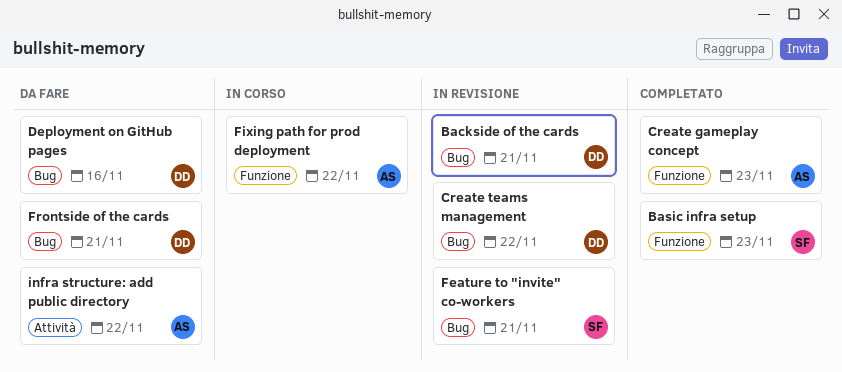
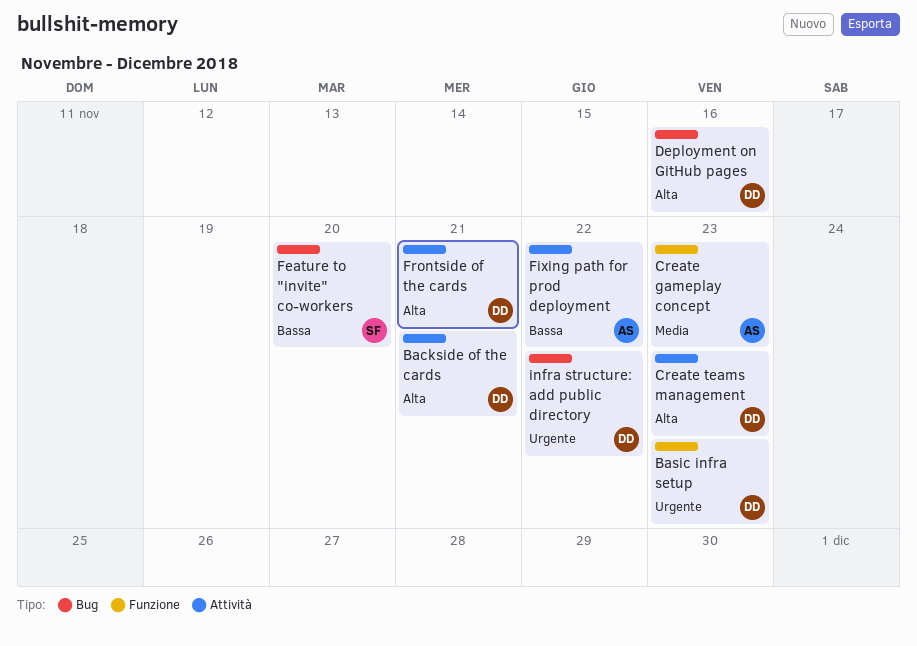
Backside of the cards, label: Bug -> Attività
Basic infra setup, owner: SF -> DD
Create teams management, label: Bug -> Attività
Create teams management, due: Nov 22 -> Nov 23
Feature to "invite" co-workers, due: Nov 21 -> Nov 20
Fixing path for prod deployment, label: Funzione -> Attività
Frontside of the cards, label: Bug -> Attività
infra structure: add public directory, owner: AS -> DD
infra structure: add public directory, label: Attività -> Bug

